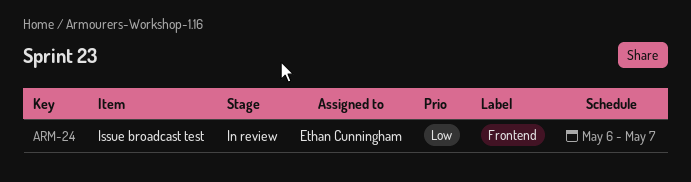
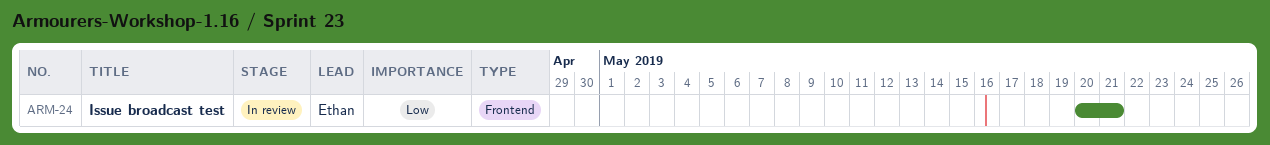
ARM-24, start: May 6 -> May 20
ARM-24, due: May 7 -> May 21

